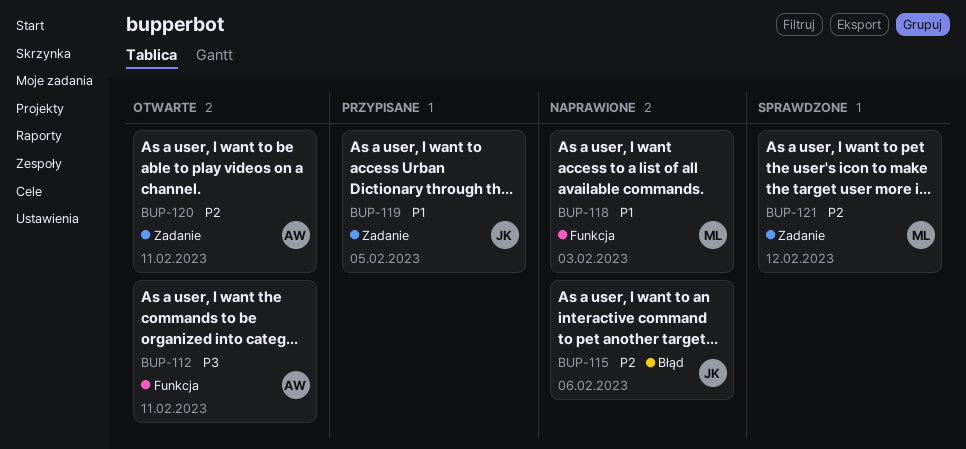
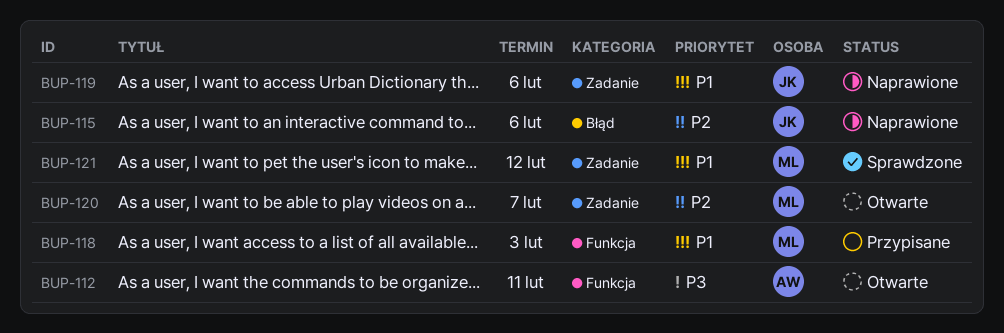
BUP-118, status: Naprawione -> Przypisane
BUP-119, status: Przypisane -> Naprawione
BUP-119, due: Feb 5 -> Feb 6
BUP-120, owner: AW -> ML
BUP-120, due: Feb 11 -> Feb 7
BUP-121, priority: P2 -> P1

